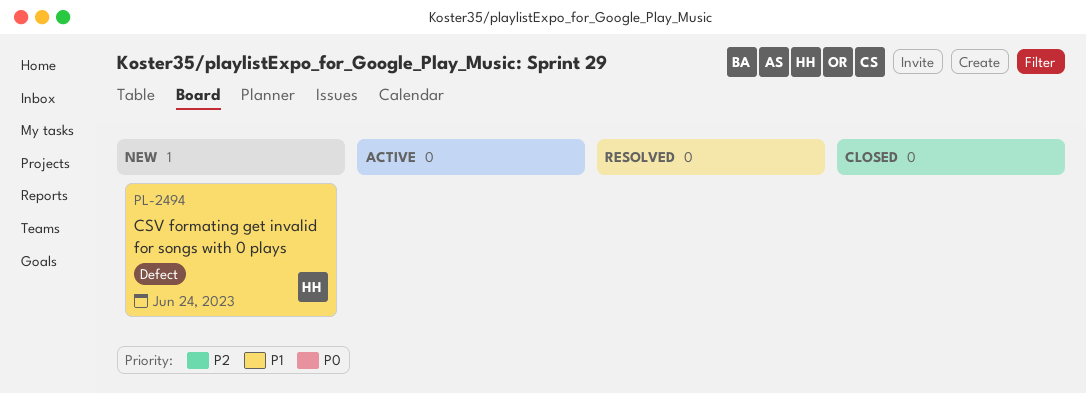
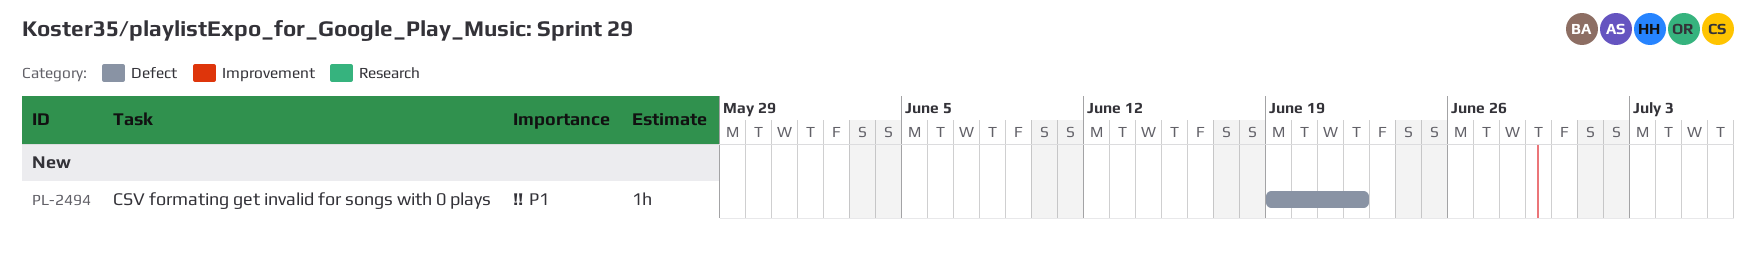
PL-2494, due: Jun 24 -> Jun 22

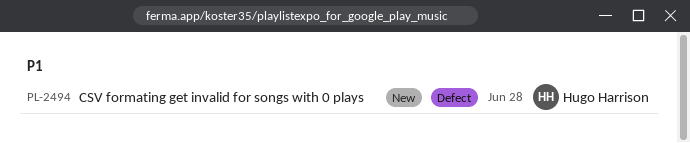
PL-2494, due: Jun 22 -> Jun 28

